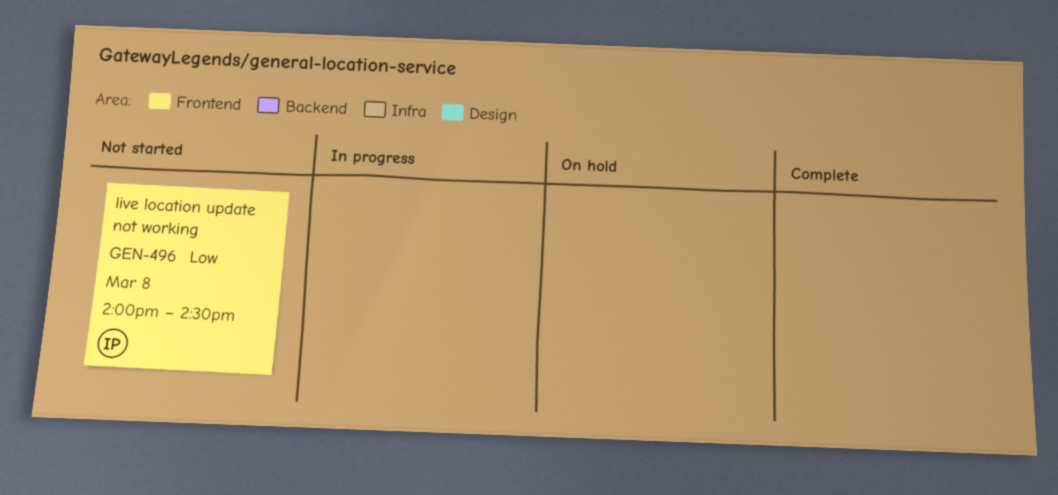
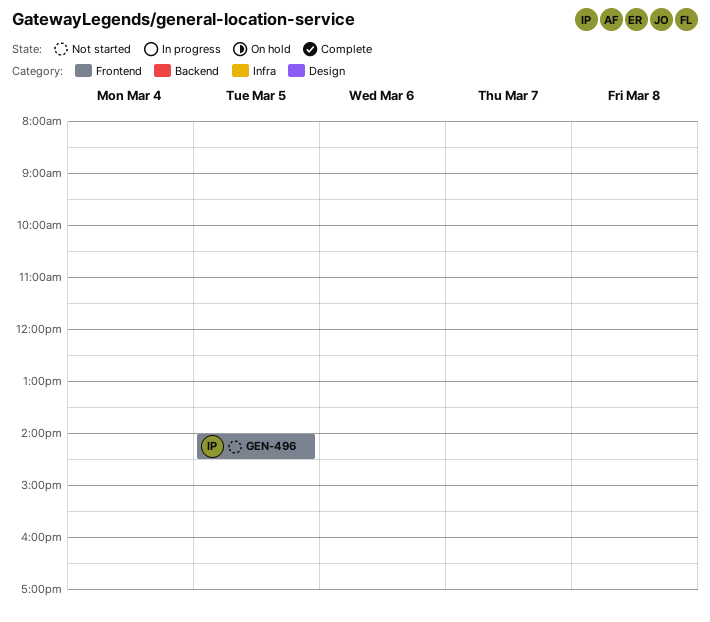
GEN-496, day: Mar 8 -> Mar 5

